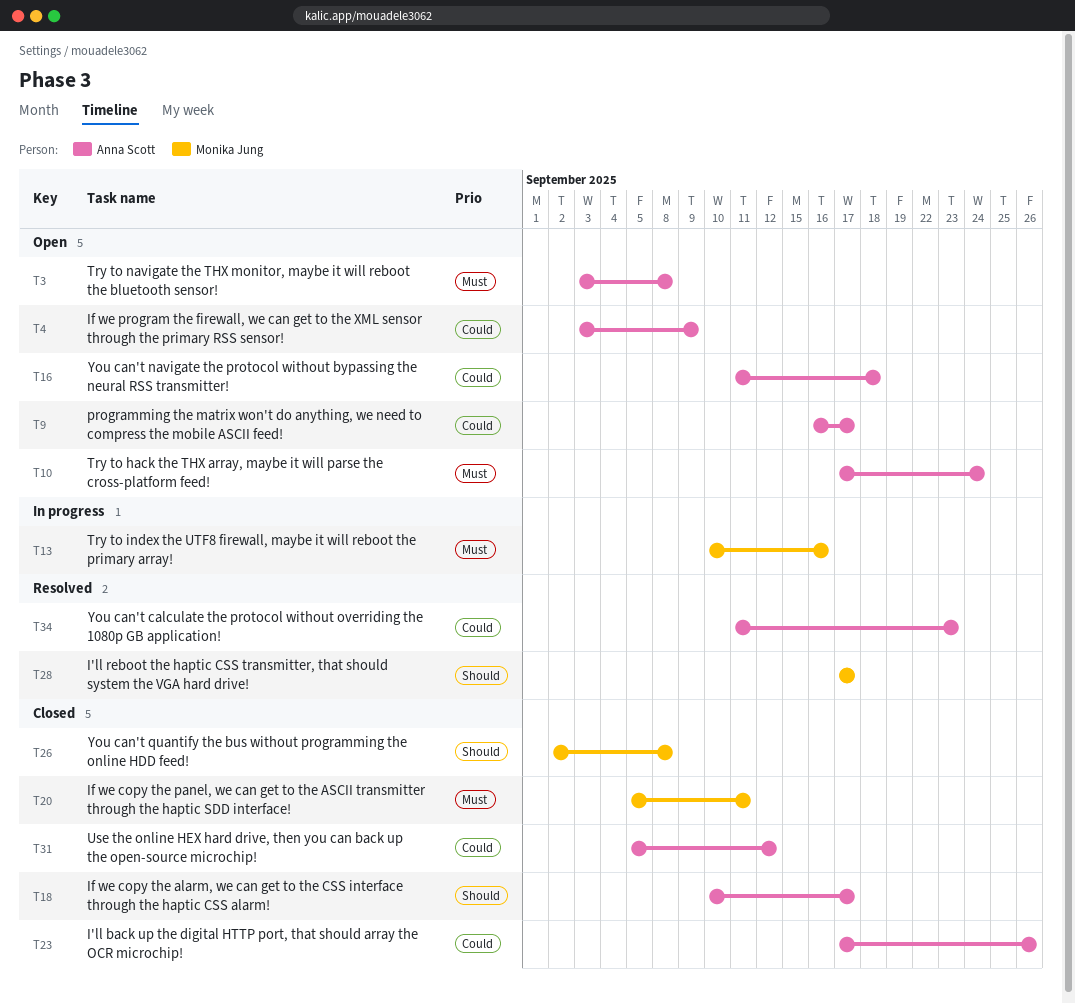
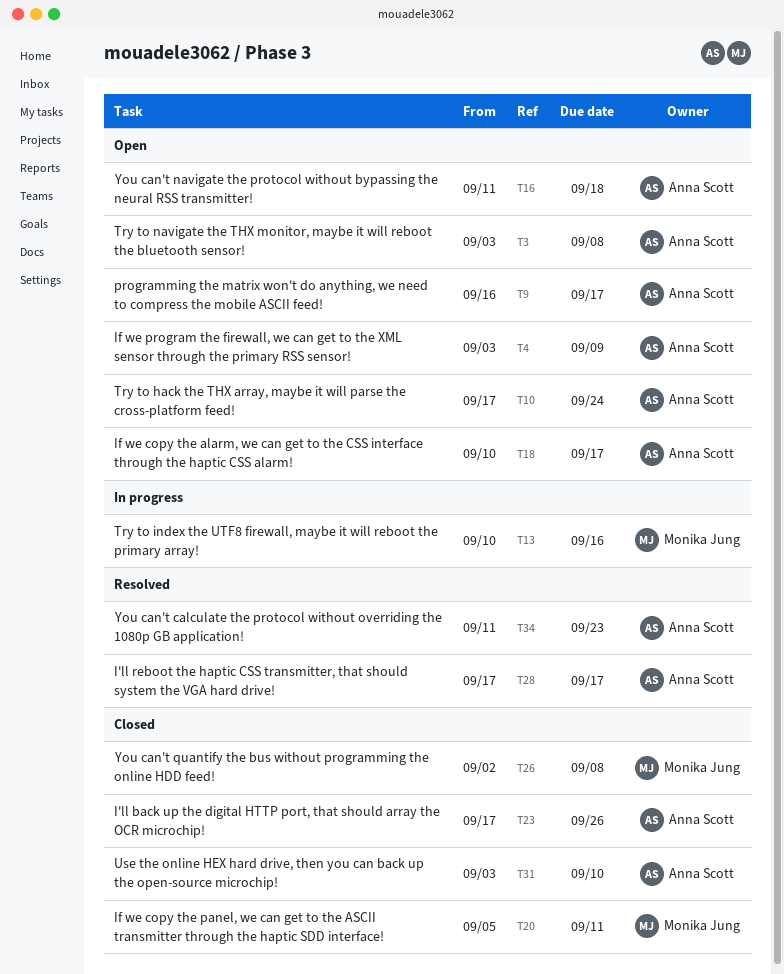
T18, status: Closed -> Open
T28, owner: Monika Jung -> Anna Scott
T31, start: Sep 5 -> Sep 3
T31, due: Sep 12 -> Sep 10

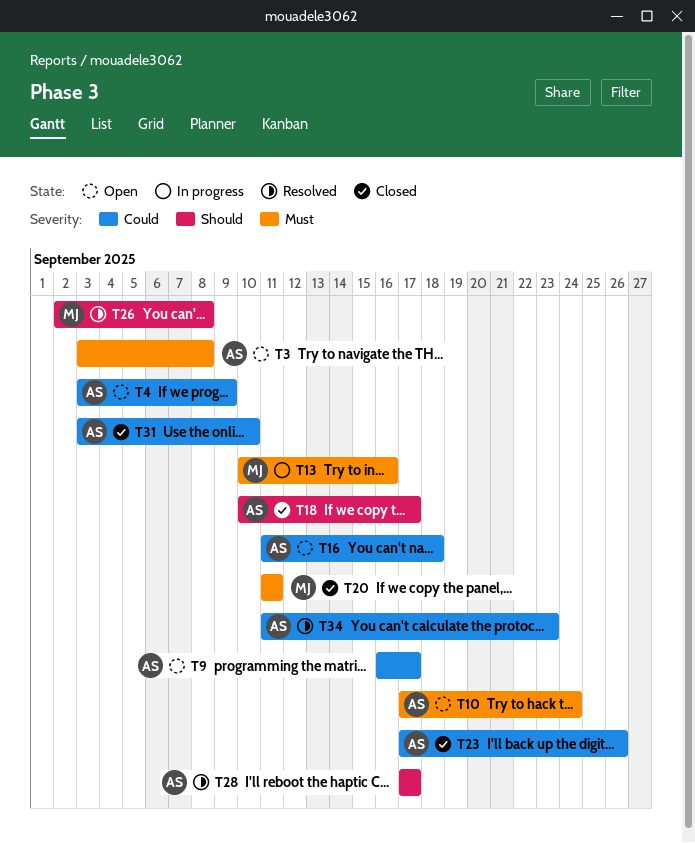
T18, status: Open -> Closed
T20, start: Sep 5 -> Sep 11
T26, status: Closed -> Resolved

